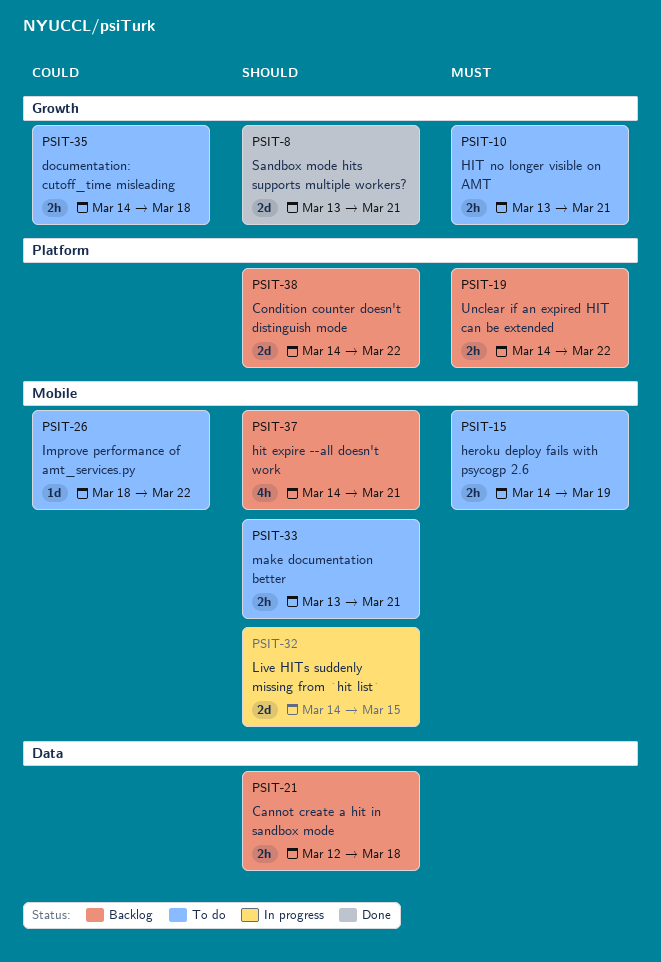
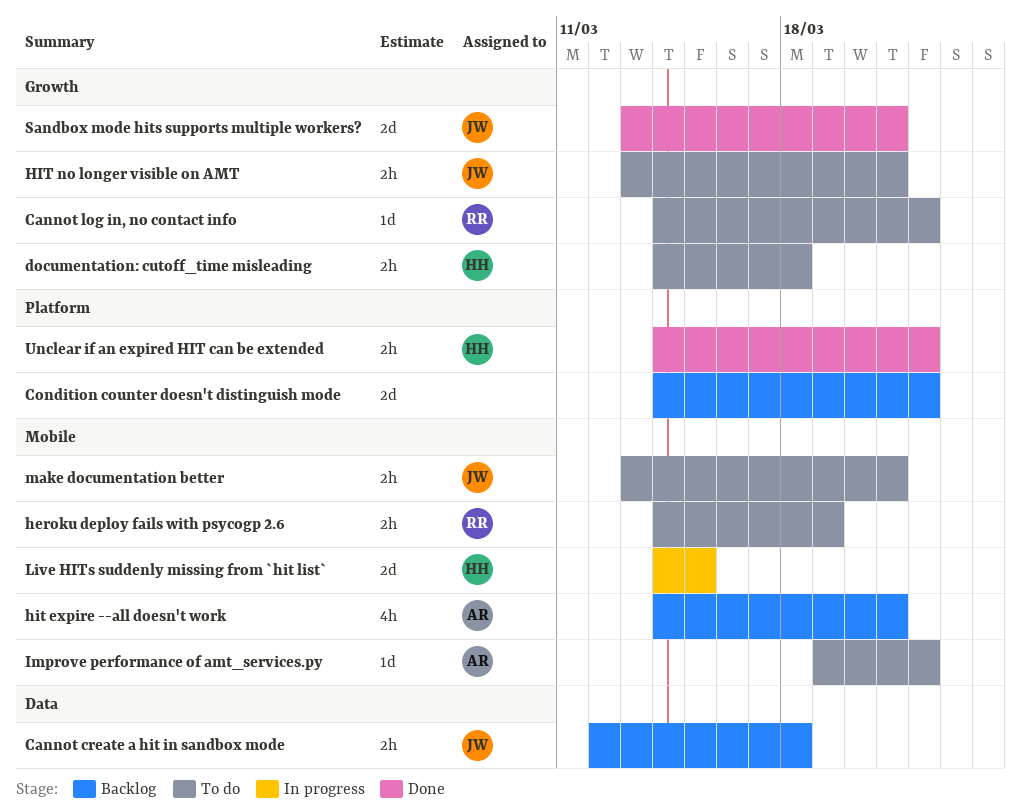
Cannot log in, no contact info: none -> present
Improve performance of amt_services.py, start: Mar 18 -> Mar 19
Unclear if an expired HIT can be extended, status: Backlog -> Done

